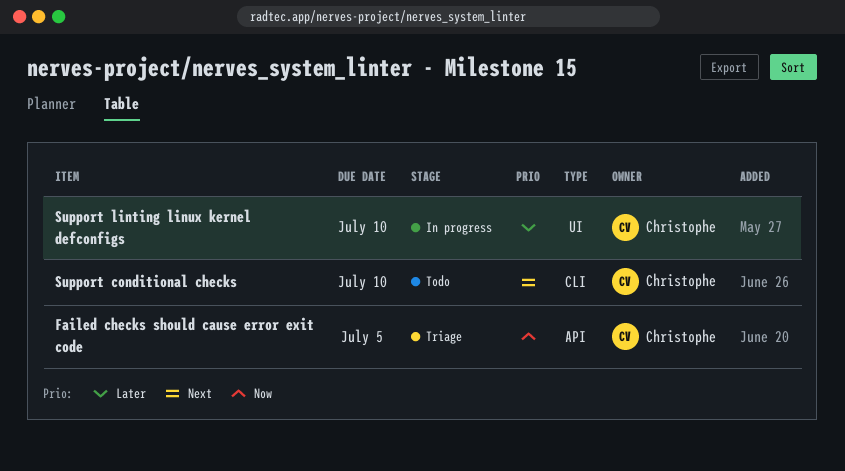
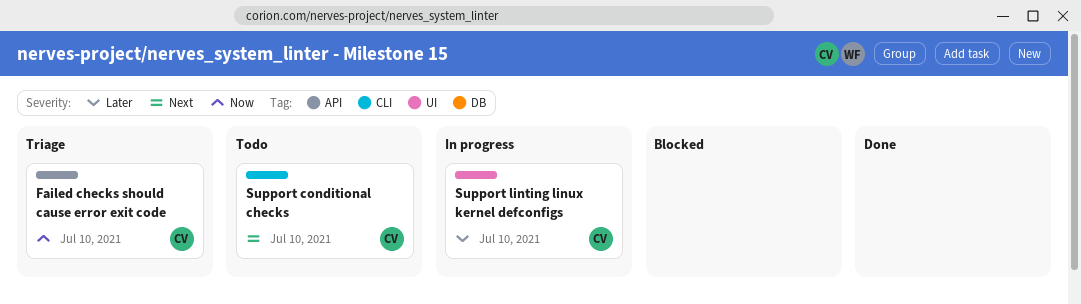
Failed checks should cause error exit code, due: Jul 5 -> Jul 10

